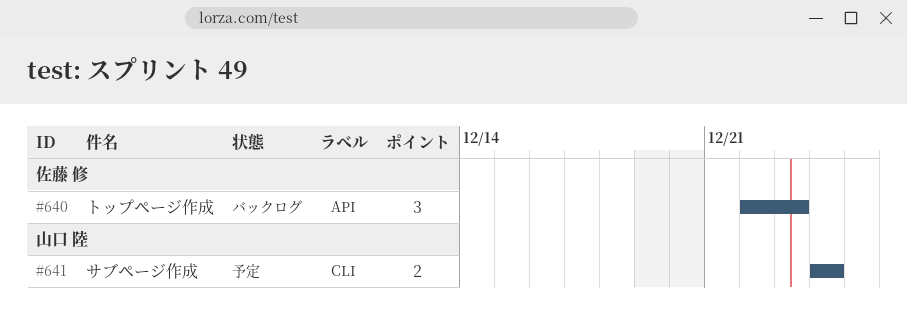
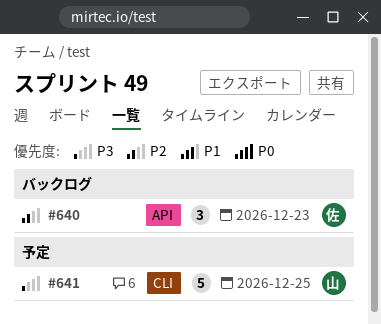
#641, estimate: 2 -> 5
#641, due: Dec 24 -> Dec 25

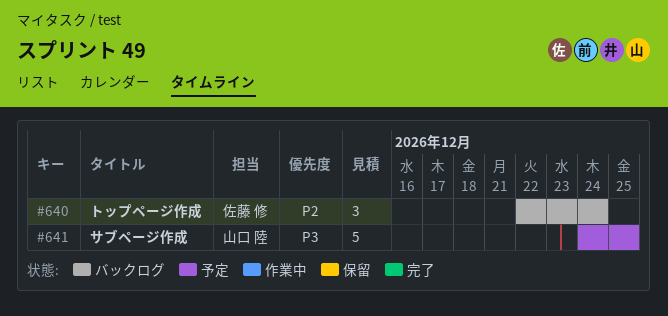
#640, due: Dec 23 -> Dec 24

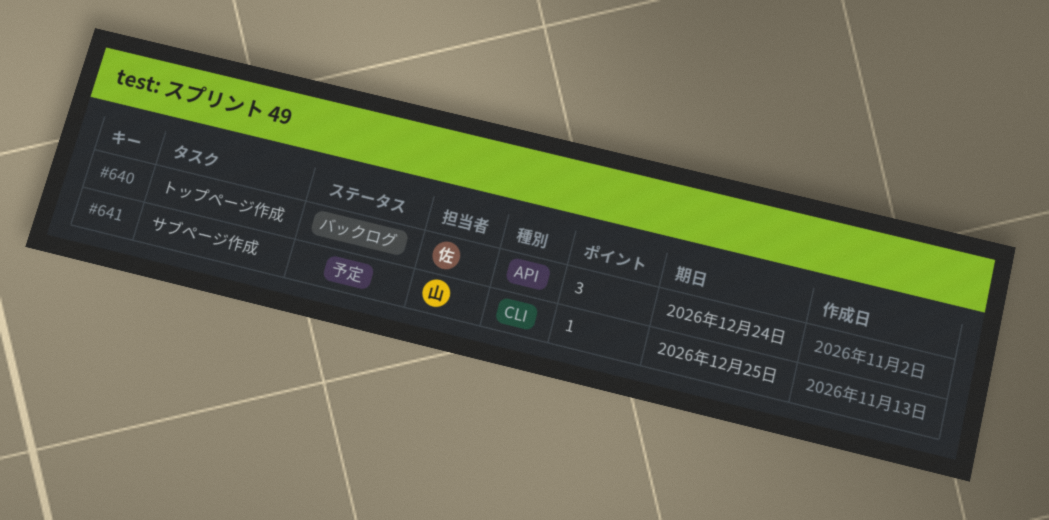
#641, estimate: 5 -> 1

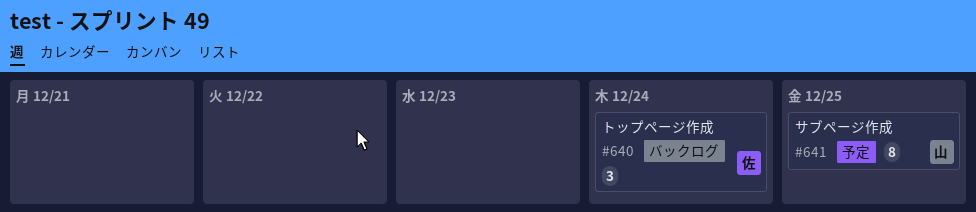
#641, estimate: 1 -> 8

